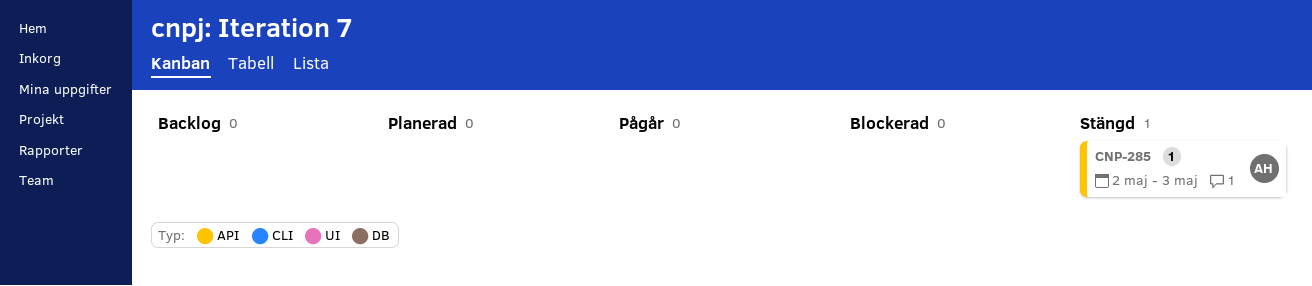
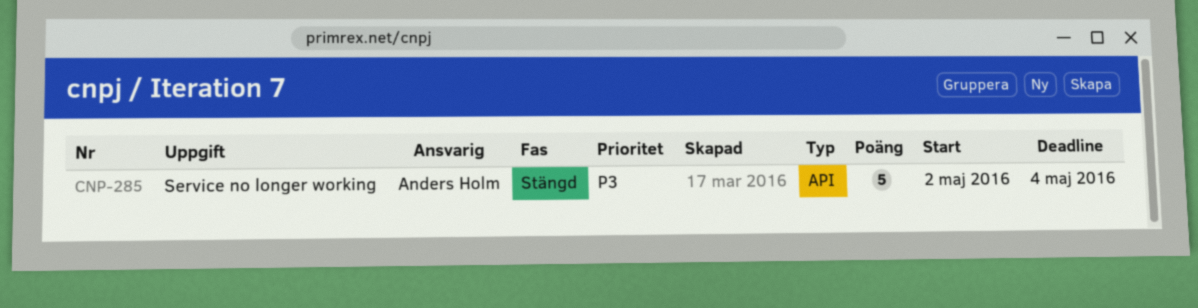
CNP-285, estimate: 1 -> 5
CNP-285, due: May 3 -> May 4

